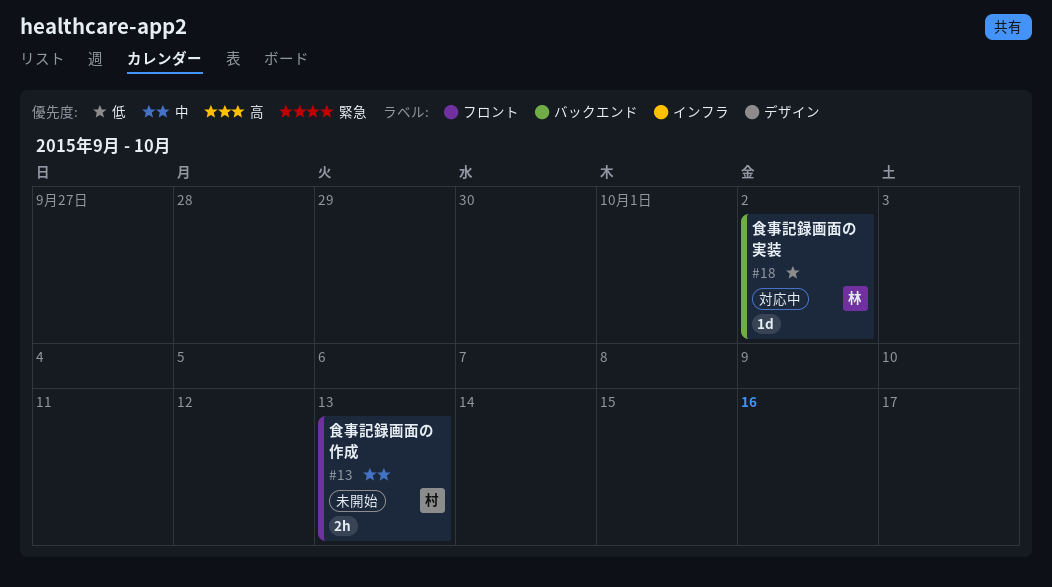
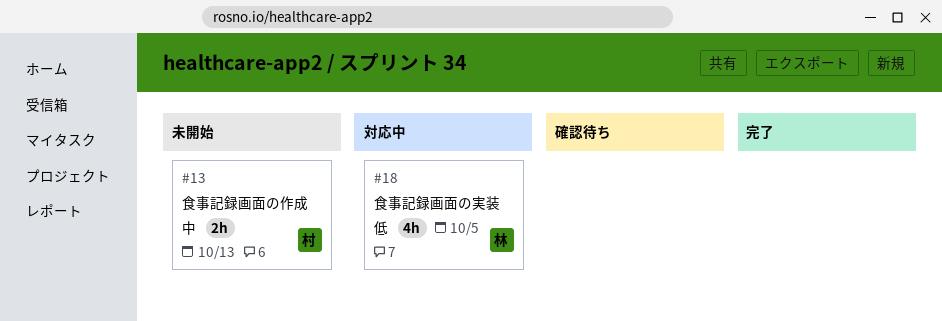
#18, estimate: 1d -> 4h
#18, due: Oct 2 -> Oct 5

